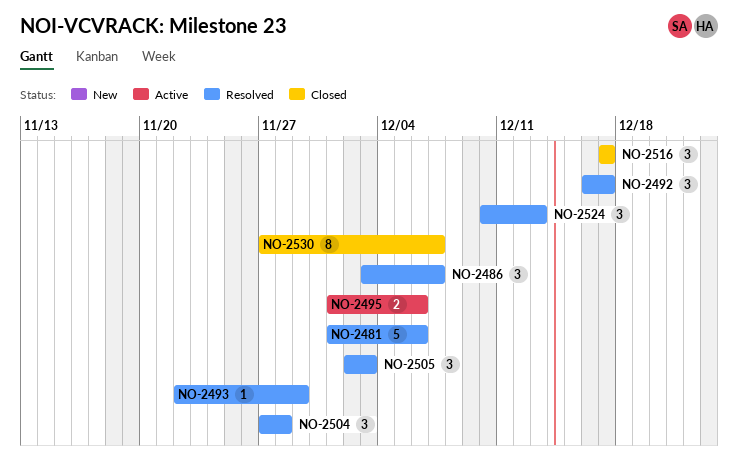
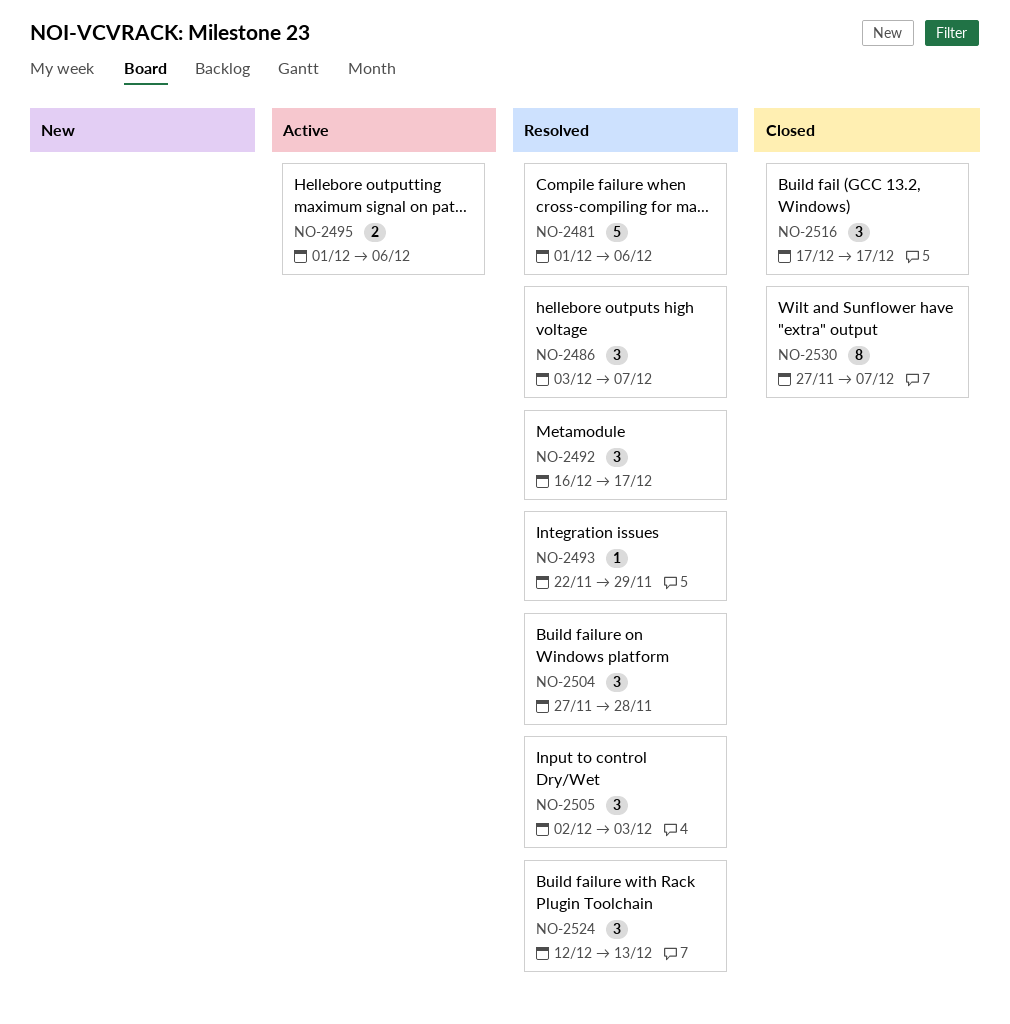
NO-2524, start: Dec 10 -> Dec 12

